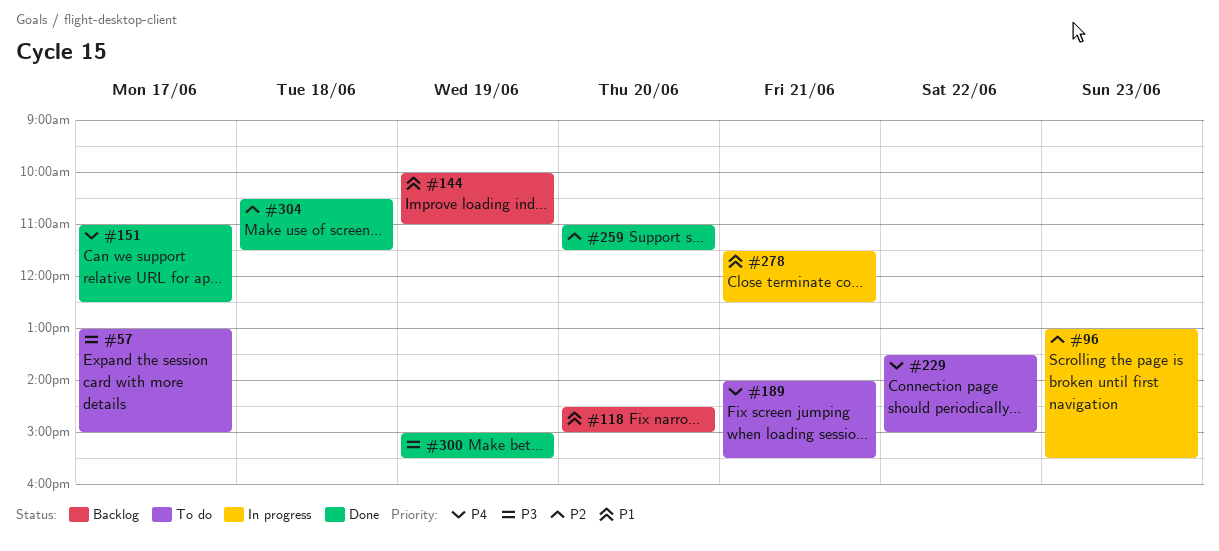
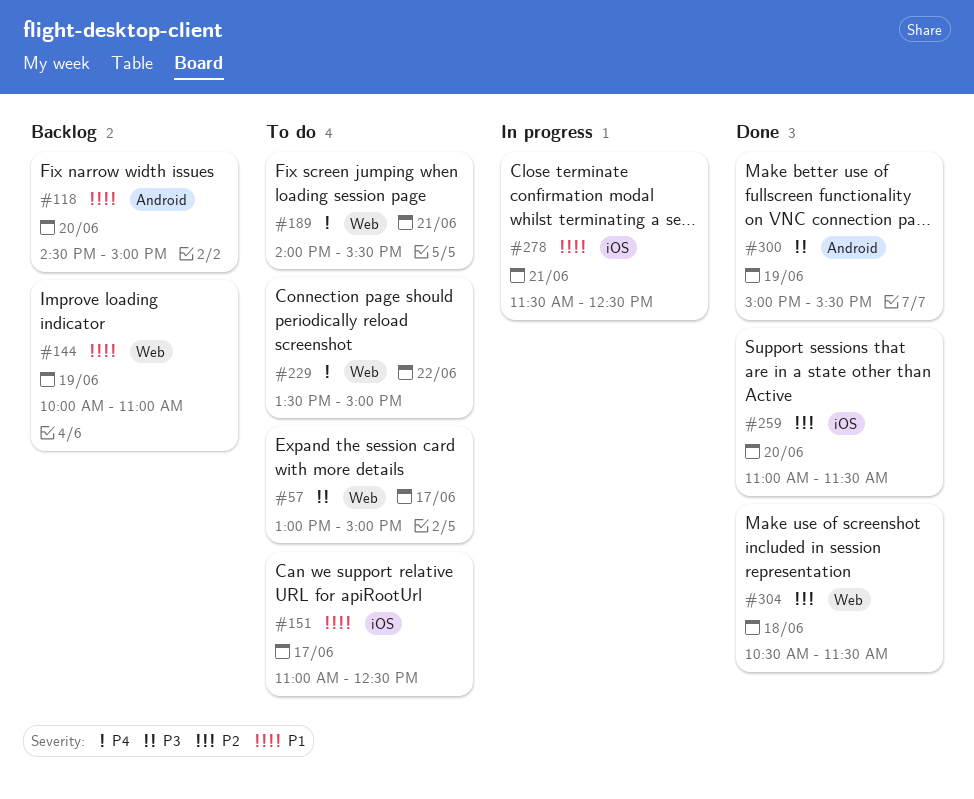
#96: present -> none
#151, status: Done -> To do
#151, priority: P4 -> P1

